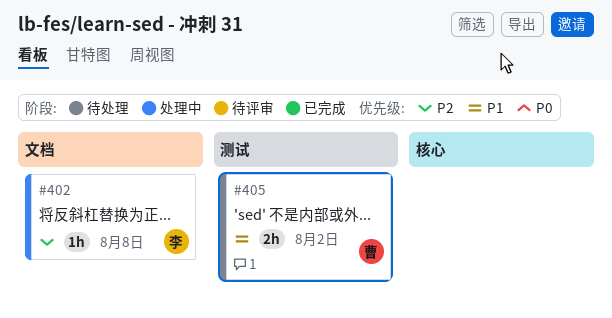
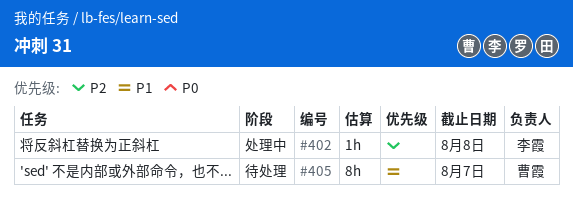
#405, estimate: 2h -> 8h
#405, due: Aug 2 -> Aug 7

